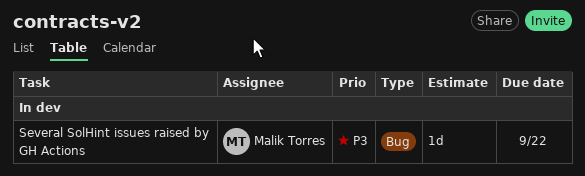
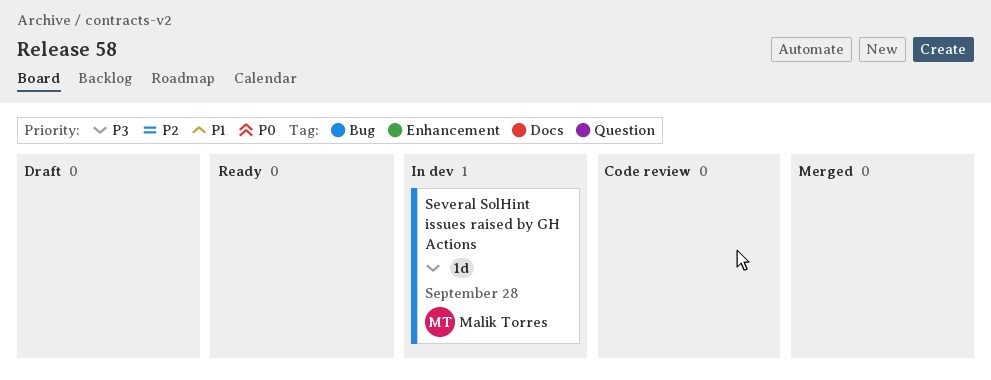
Several SolHint issues raised by GH Actions, due: Sep 22 -> Sep 28

